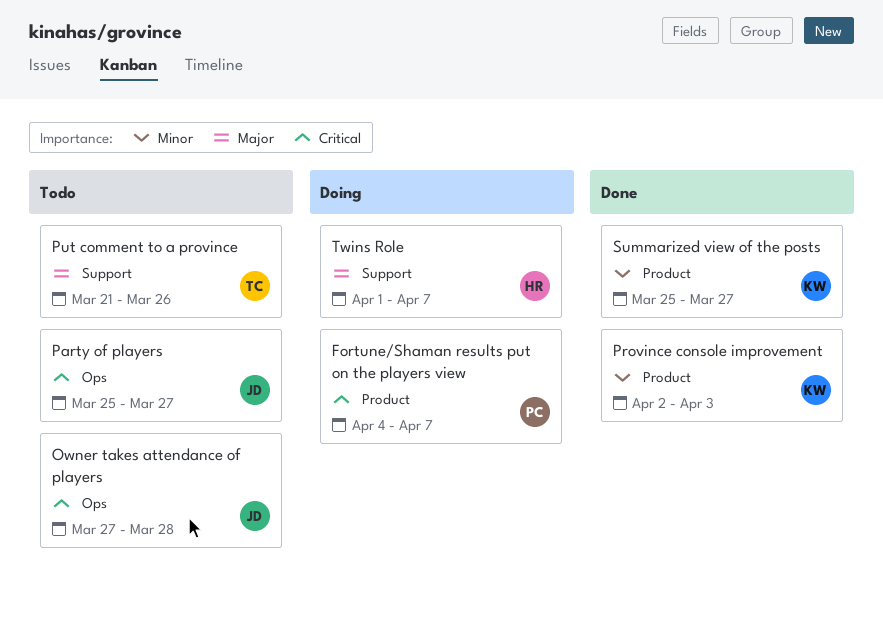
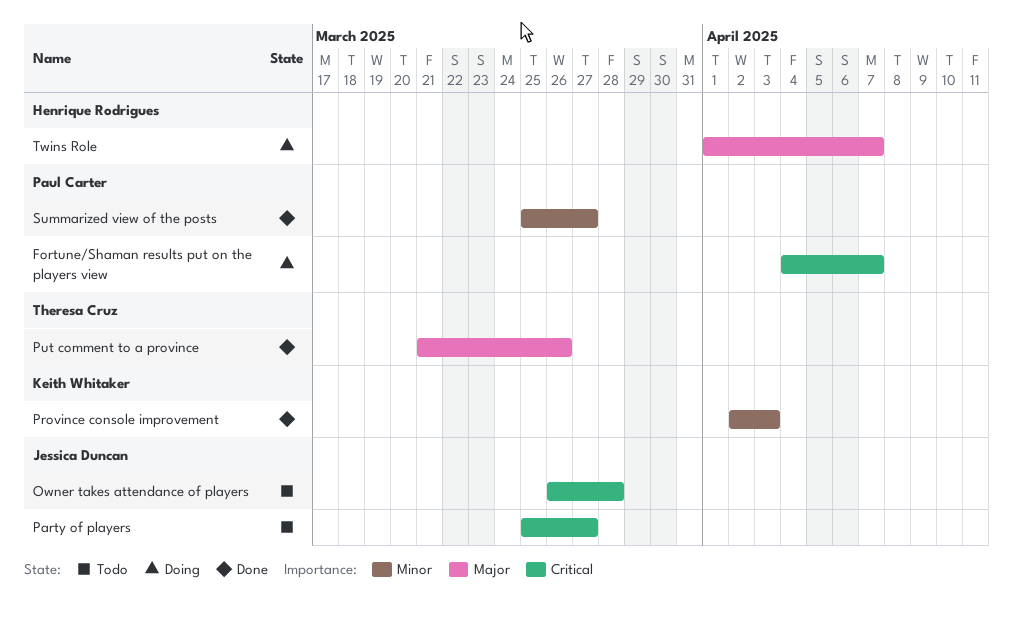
Owner takes attendance of players, start: Mar 27 -> Mar 26
Put comment to a province, status: Todo -> Done
Summarized view of the posts, owner: Keith Whitaker -> Paul Carter

